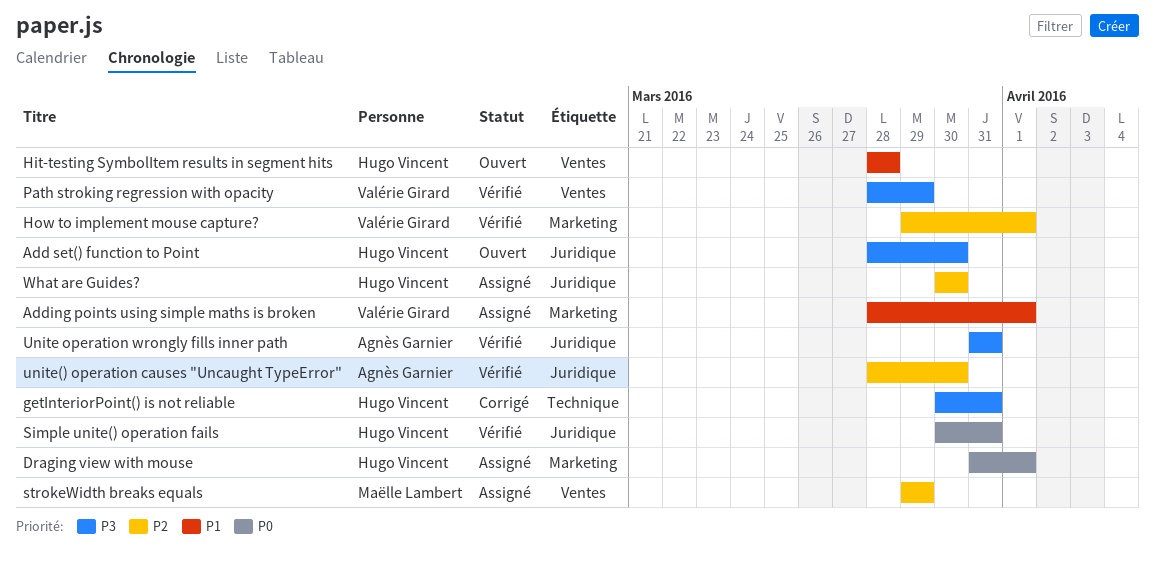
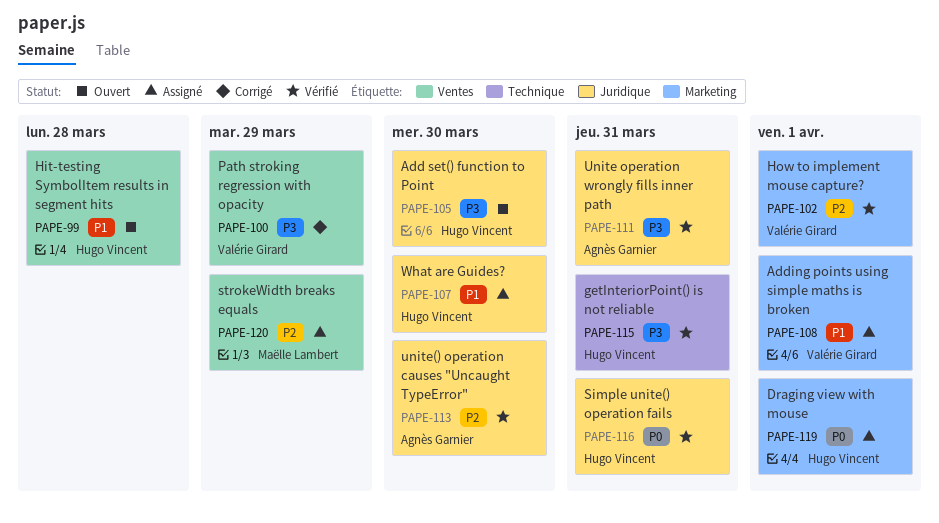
getInteriorPoint() is not reliable, status: Corrigé -> Vérifié
Path stroking regression with opacity, status: Vérifié -> Corrigé
What are Guides?, priority: P2 -> P1

